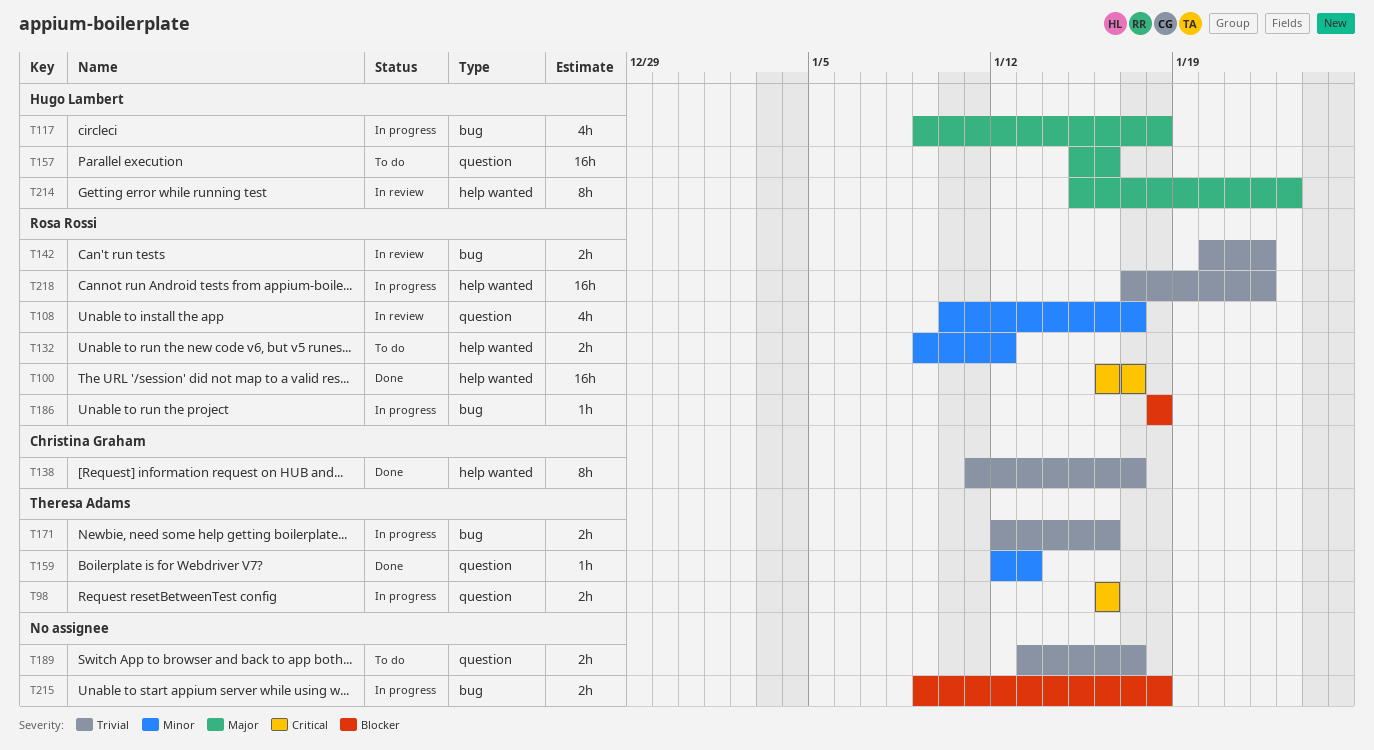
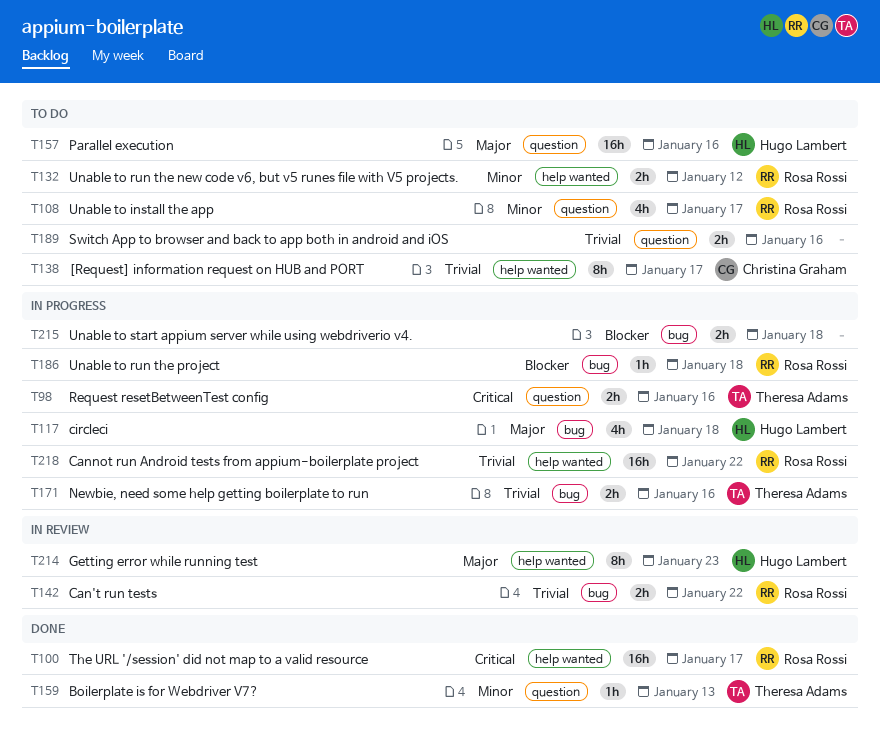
T108, status: In review -> To do
T138, status: Done -> To do
T189, due: Jan 17 -> Jan 16

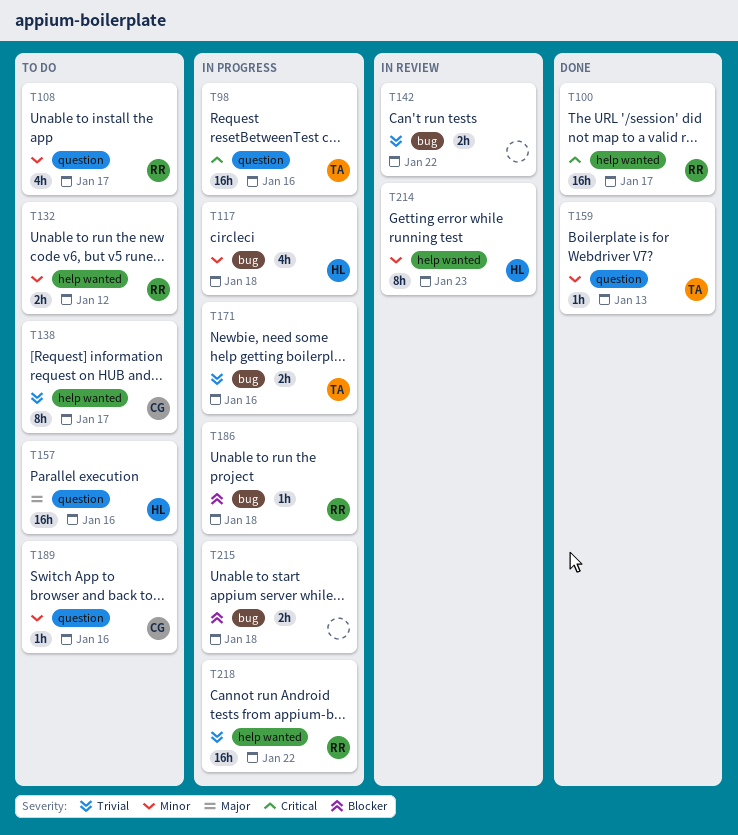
T98, estimate: 2h -> 16h
T117, priority: Major -> Minor
T142, owner: Rosa Rossi -> none
T189, owner: none -> Christina Graham
T189, priority: Trivial -> Minor
T189, estimate: 2h -> 1h
T214, priority: Major -> Minor

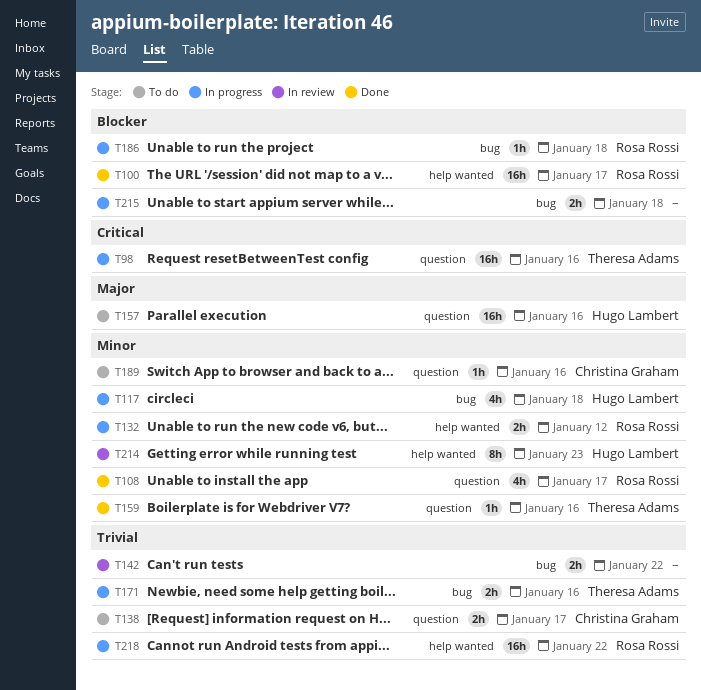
T100, priority: Critical -> Blocker
T108, status: To do -> Done
T132, status: To do -> In progress
T138, label: help wanted -> question
T138, estimate: 8h -> 2h
T159, due: Jan 13 -> Jan 16

